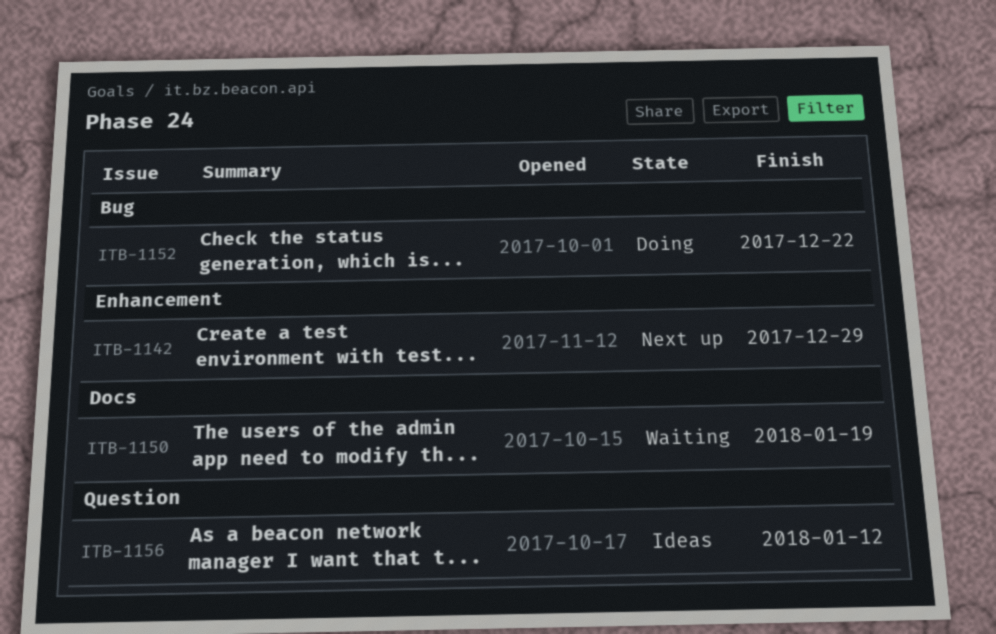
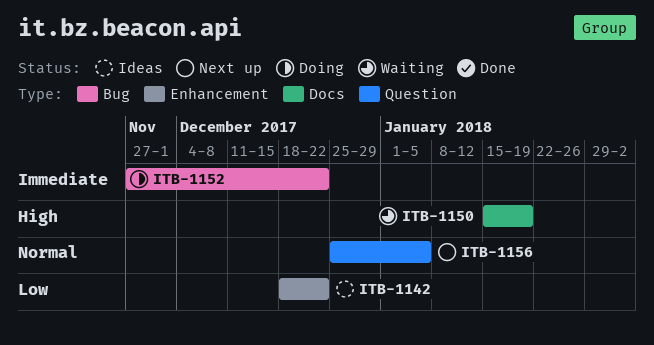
ITB-1142, status: Next up -> Ideas
ITB-1142, due: Dec 29 -> Dec 22
ITB-1156, status: Ideas -> Next up
ITB-1156, due: Jan 12 -> Jan 5

